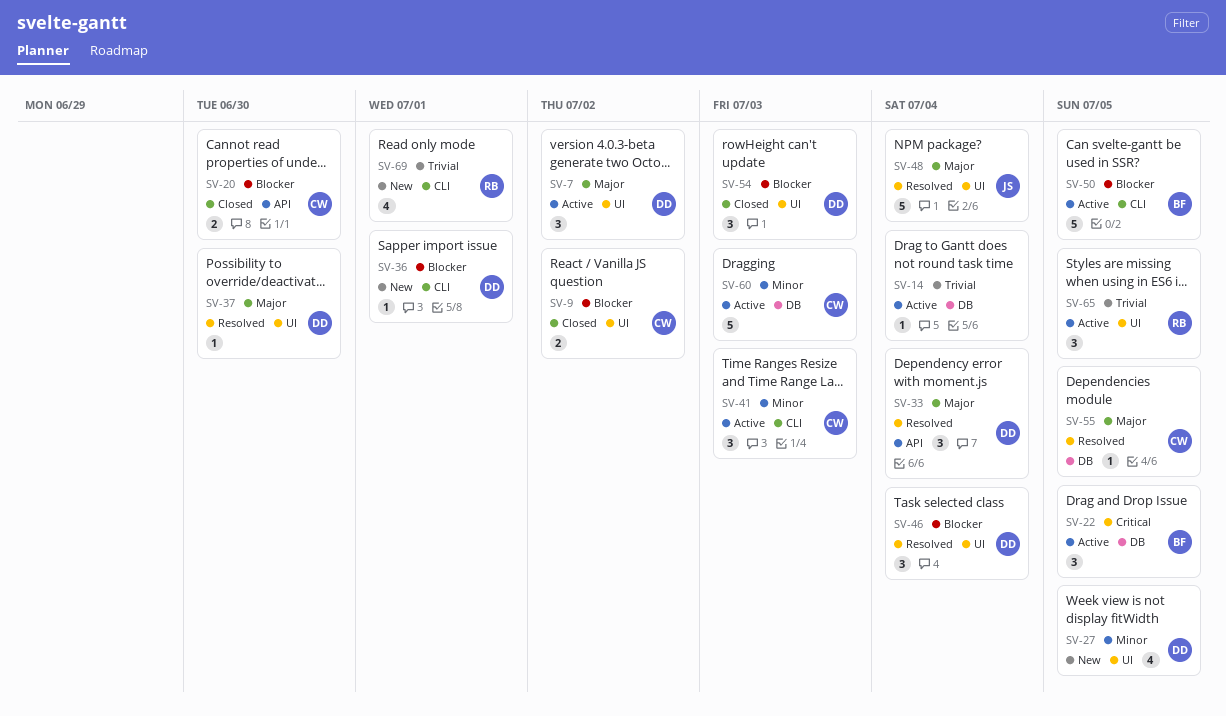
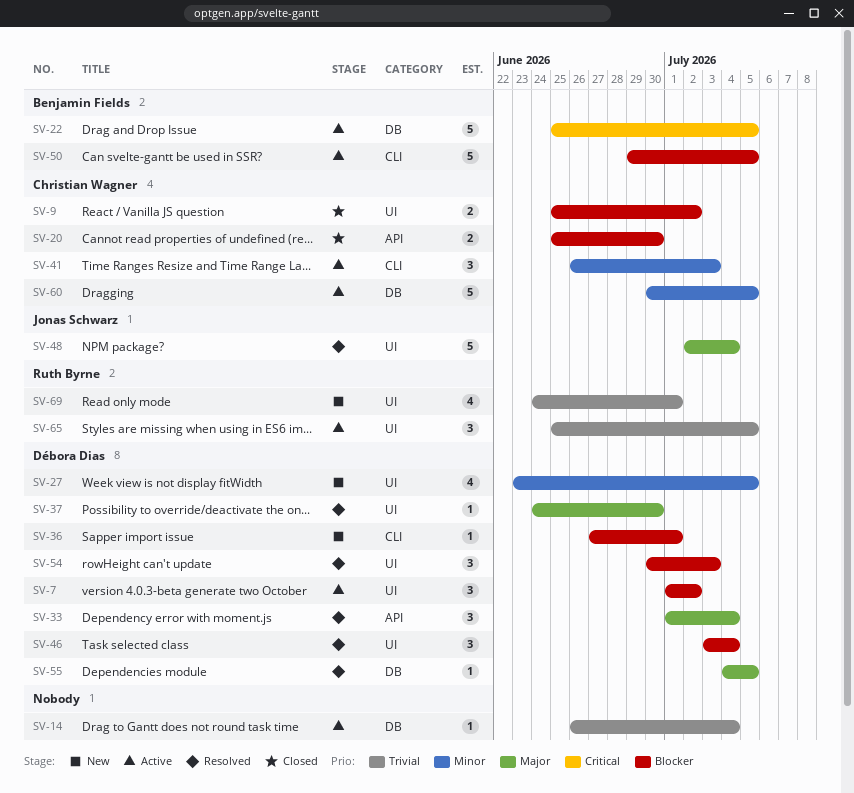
SV-7, priority: Major -> Blocker
SV-22, estimate: 3 -> 5
SV-54, status: Closed -> Resolved
SV-55, owner: Christian Wagner -> Débora Dias
SV-60, due: Jul 3 -> Jul 5
SV-69, label: CLI -> UI

